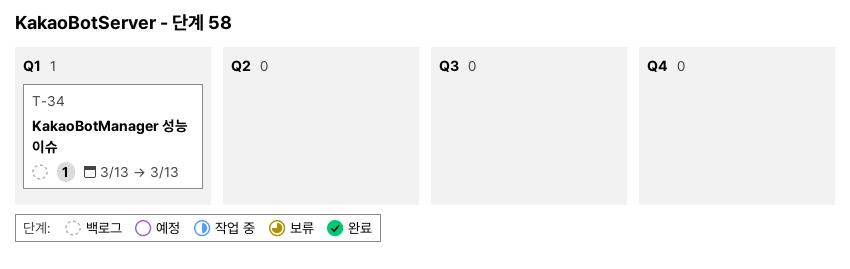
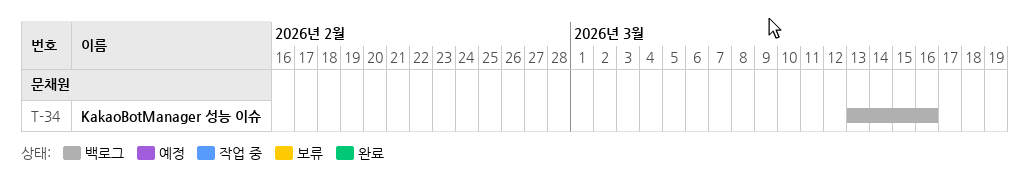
T-34, due: Mar 13 -> Mar 16

